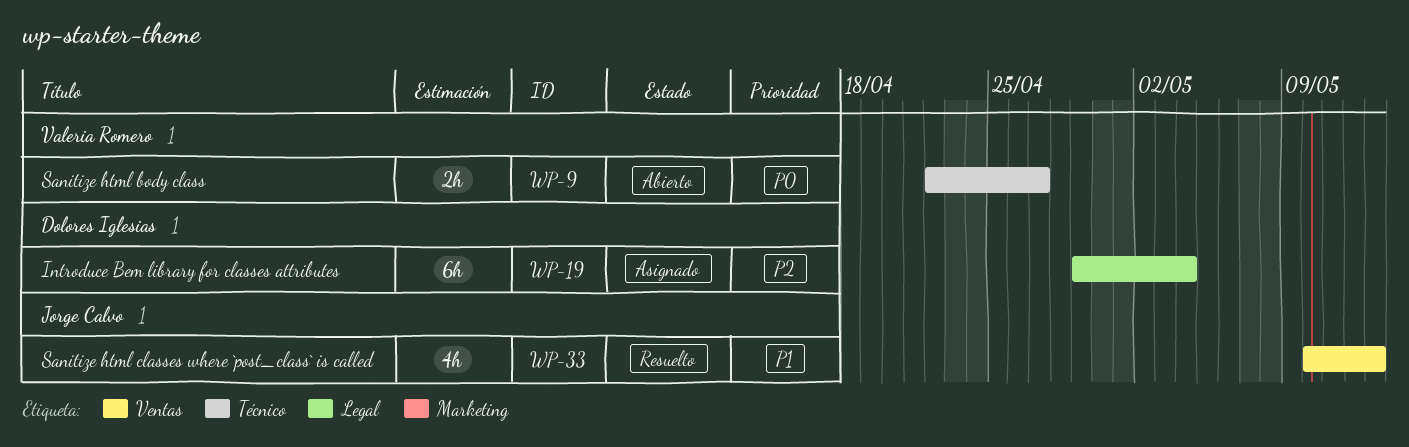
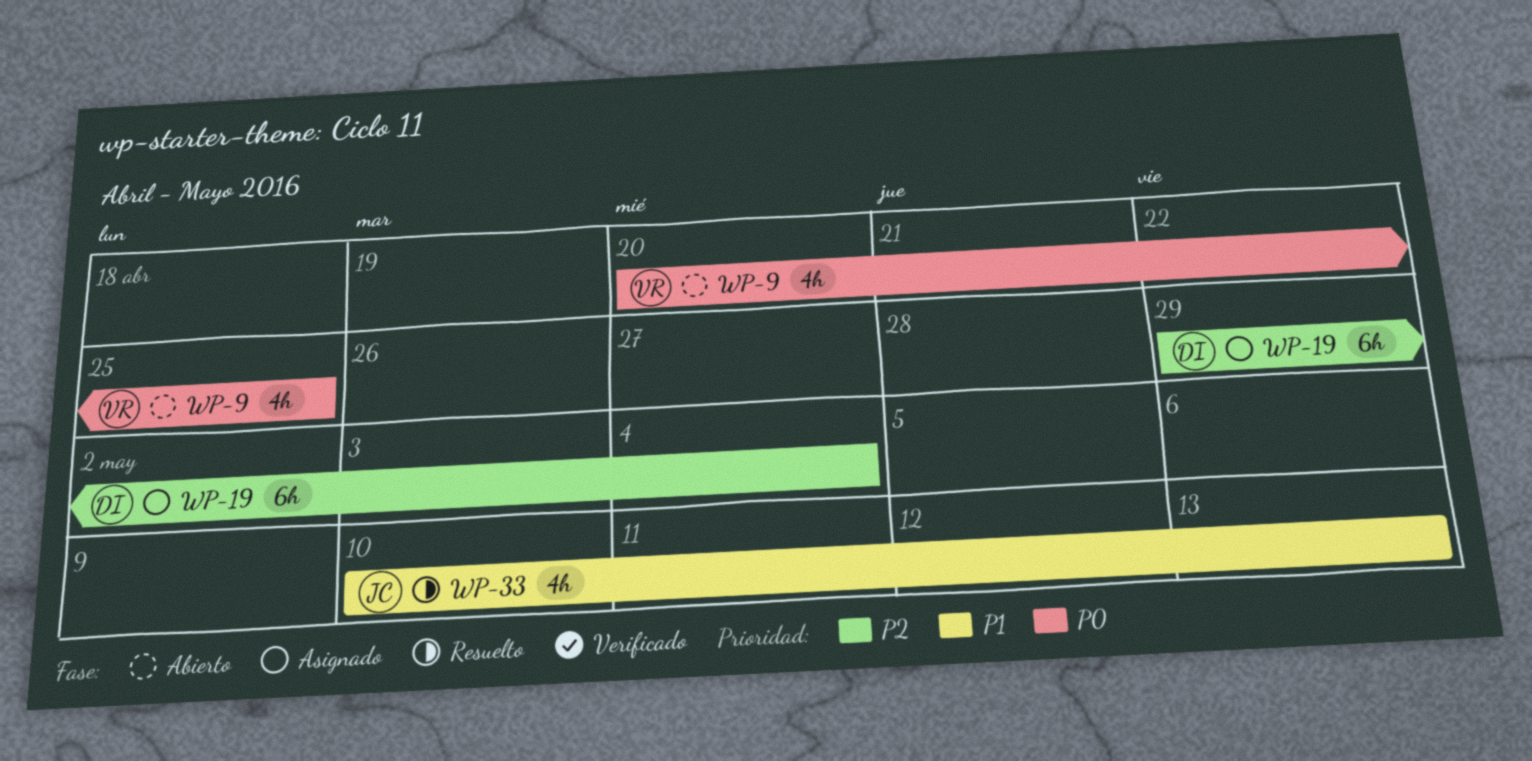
WP-9, estimate: 2h -> 4h
WP-9, start: Apr 22 -> Apr 20
WP-9, due: Apr 27 -> Apr 25

